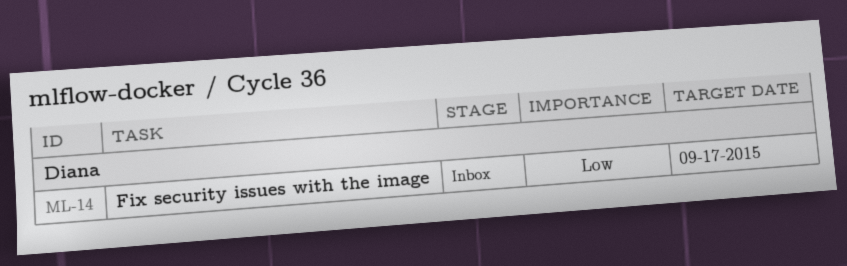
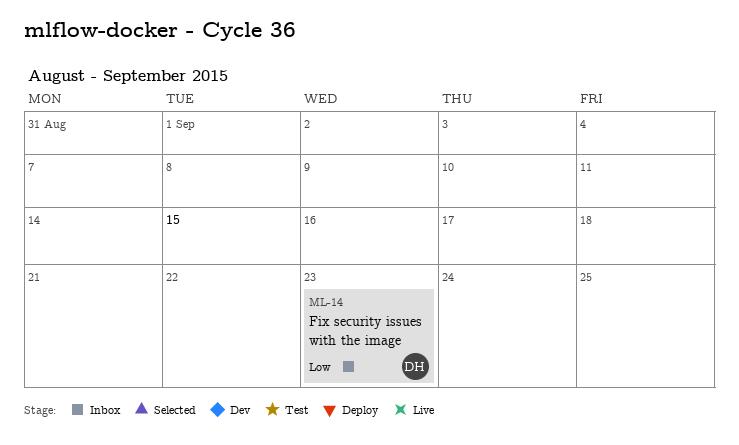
ML-14, due: Sep 17 -> Sep 23

